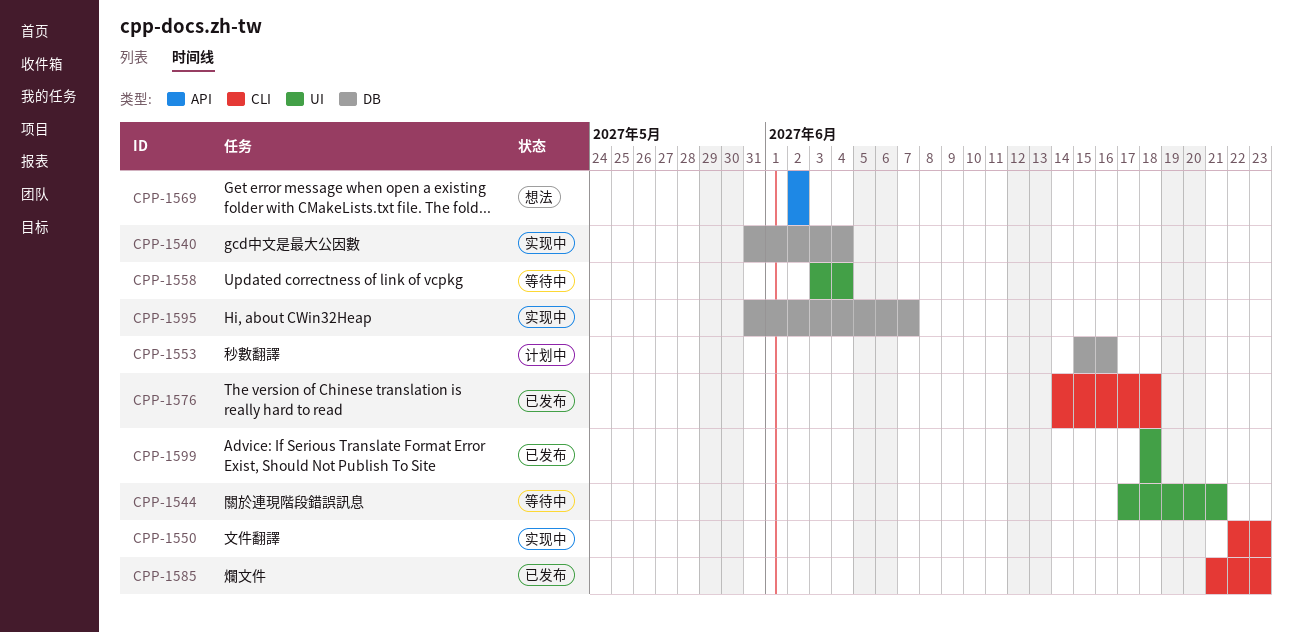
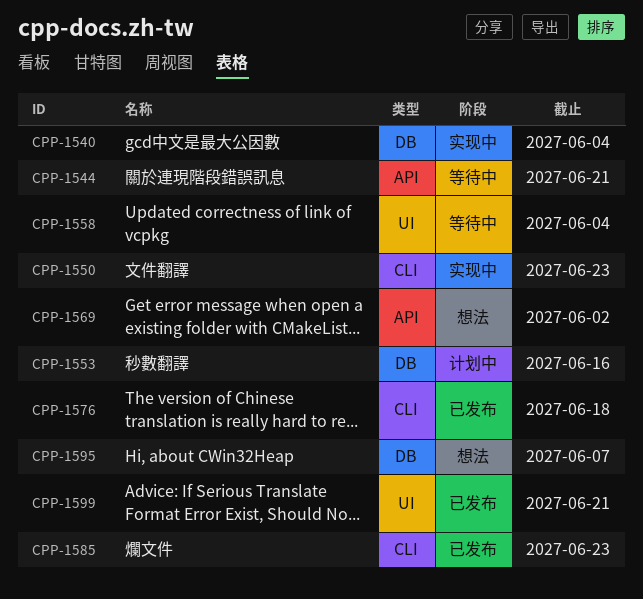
CPP-1544, label: UI -> API
CPP-1595, status: 实现中 -> 想法
CPP-1599, due: Jun 18 -> Jun 21

